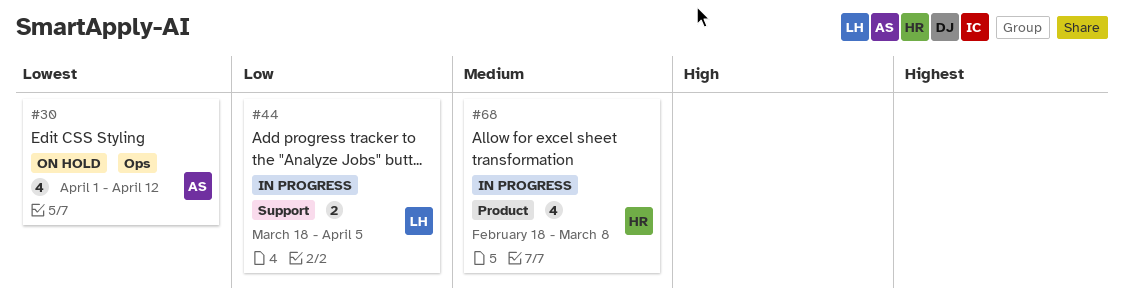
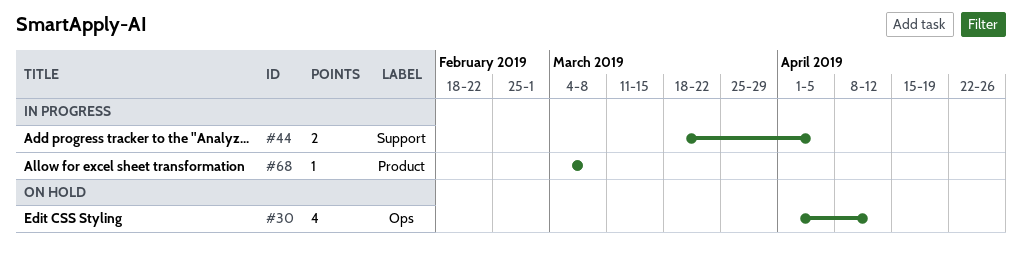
#68, estimate: 4 -> 1
#68, start: Feb 18 -> Mar 4

